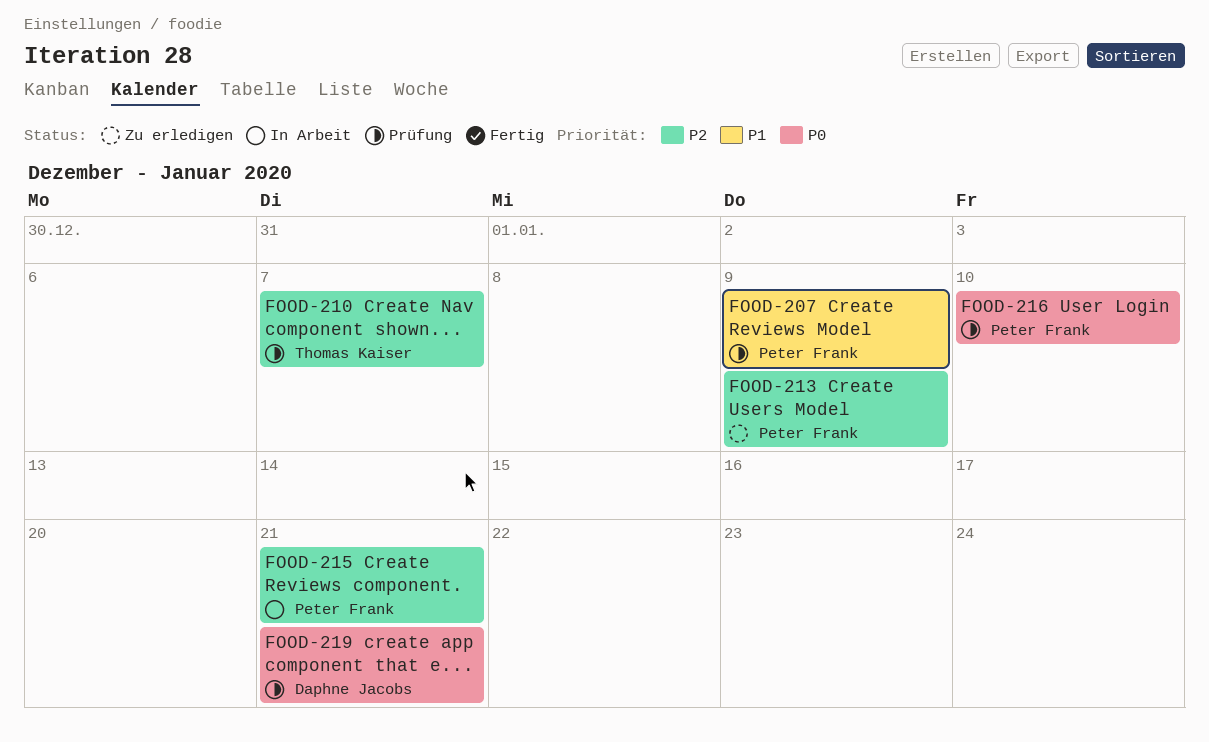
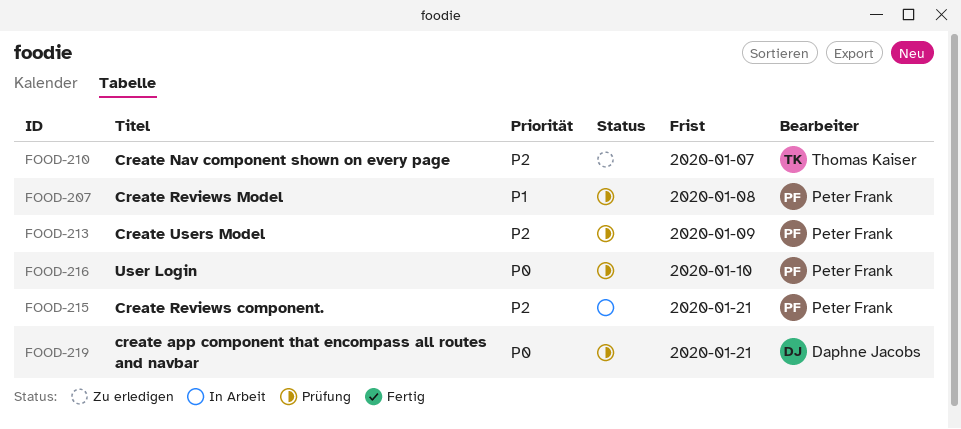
FOOD-207, due: Jan 9 -> Jan 8
FOOD-210, status: Prüfung -> Zu erledigen
FOOD-213, status: Zu erledigen -> Prüfung

